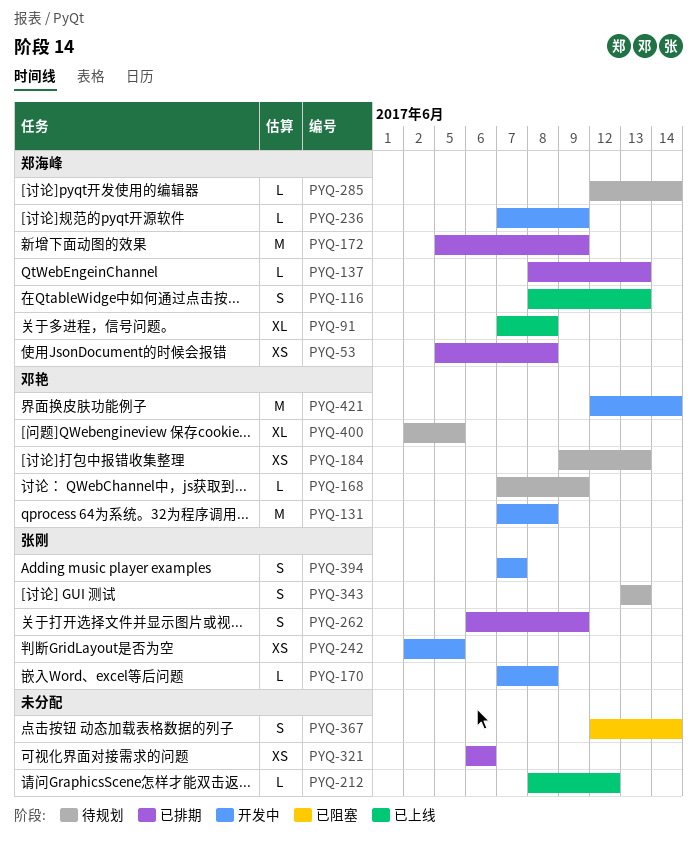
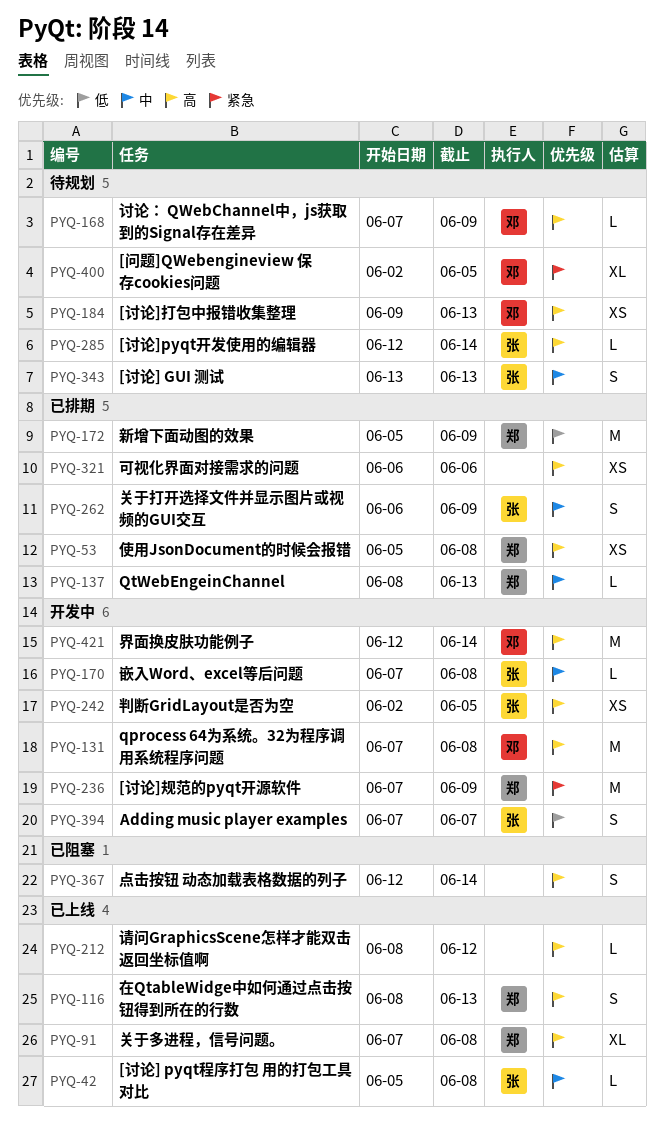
PYQ-42: none -> present
PYQ-236, estimate: L -> M
PYQ-285, owner: 郑海峰 -> 张刚

